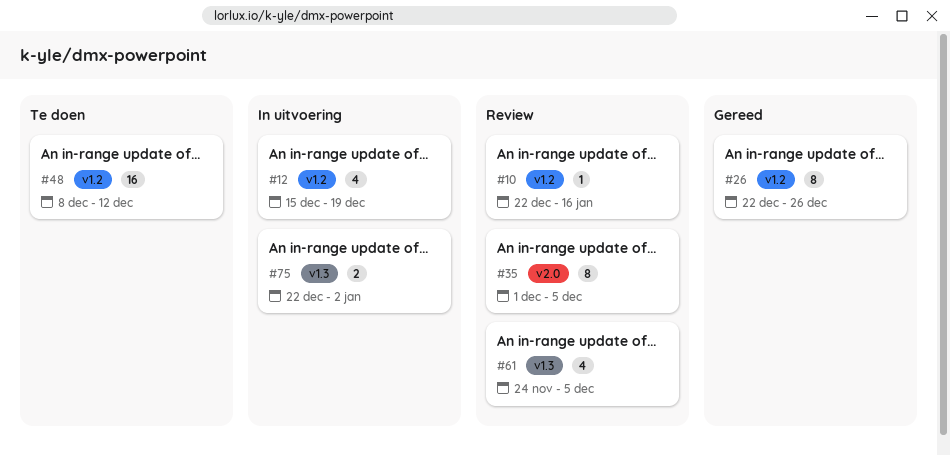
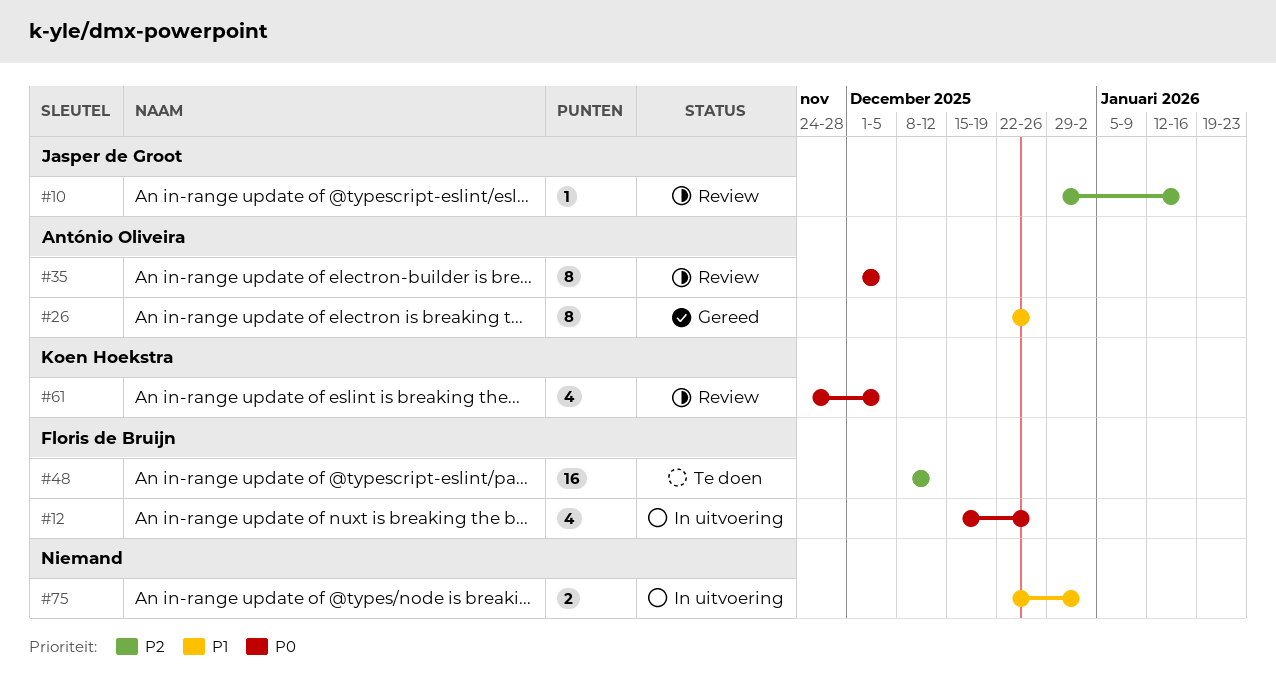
#10, start: Dec 22 -> Dec 29
#12, due: Dec 19 -> Dec 26

